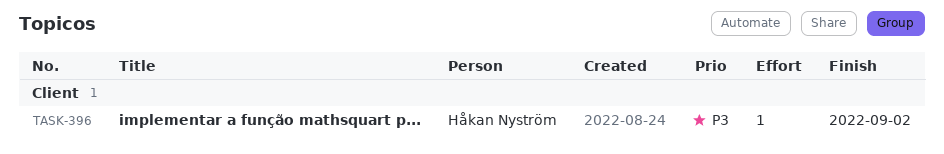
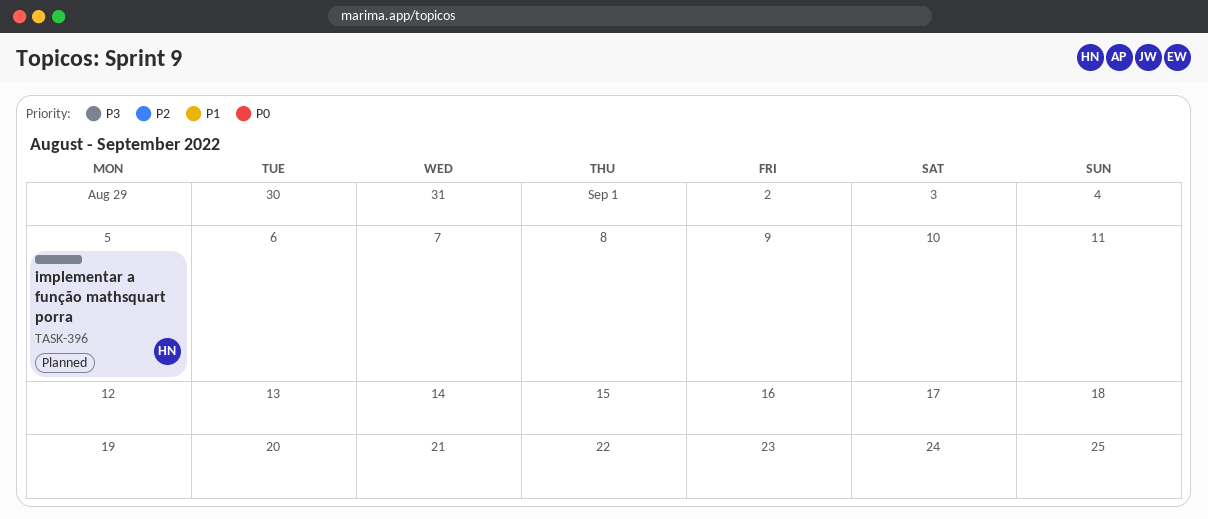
TASK-396, due: Sep 2 -> Sep 5

